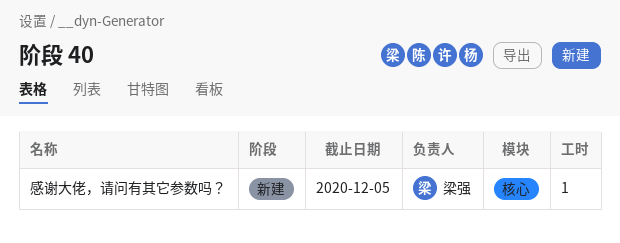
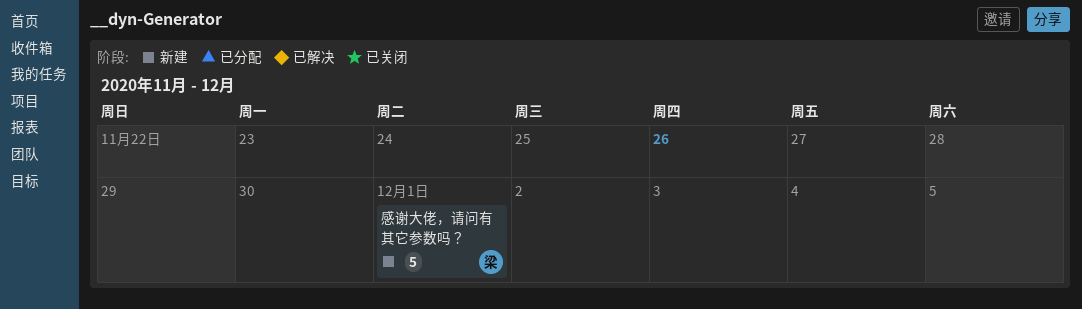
感谢大佬，请问有其它参数吗？, estimate: 1 -> 5
感谢大佬，请问有其它参数吗？, due: Dec 5 -> Dec 1

